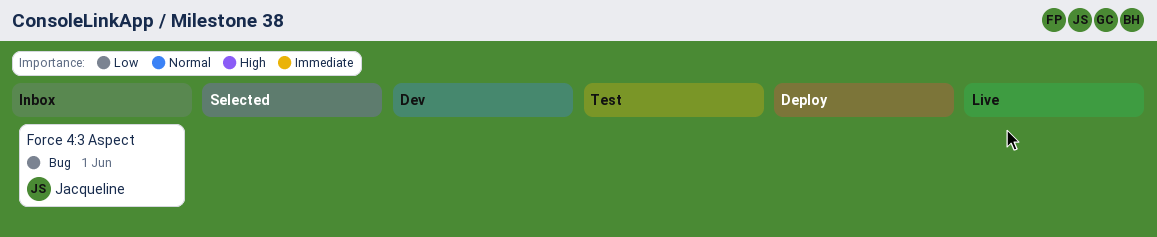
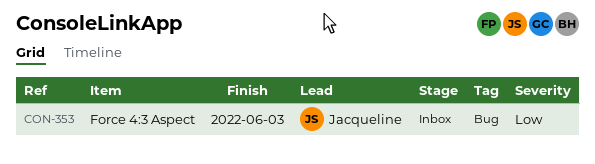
Force 4:3 Aspect, due: Jun 1 -> Jun 3

